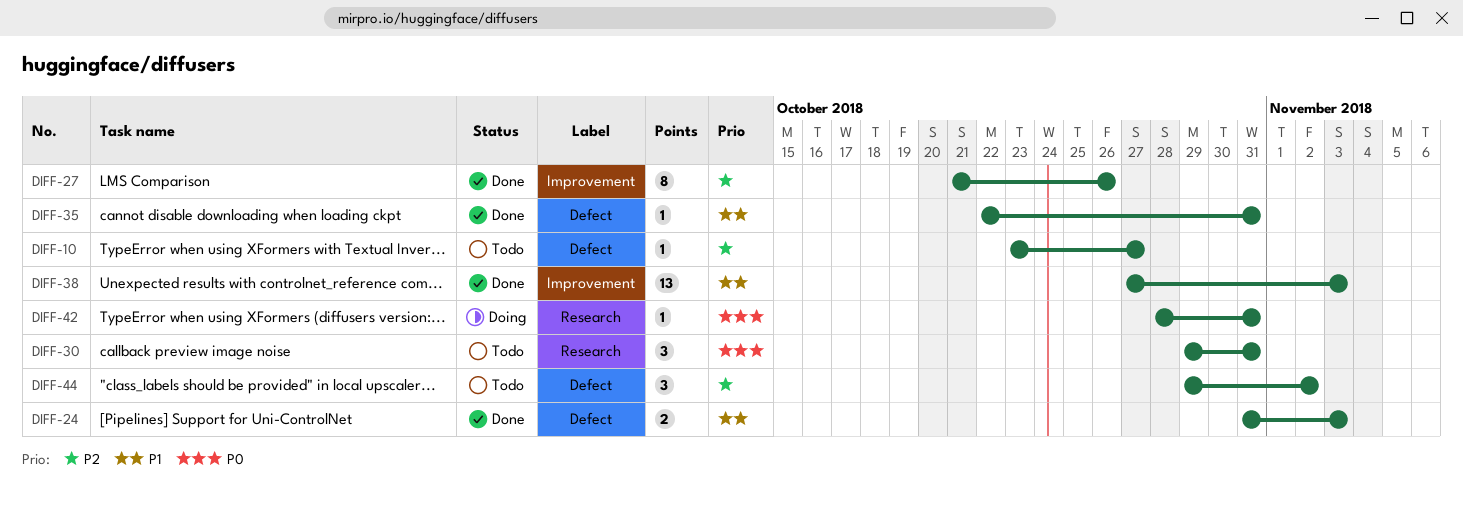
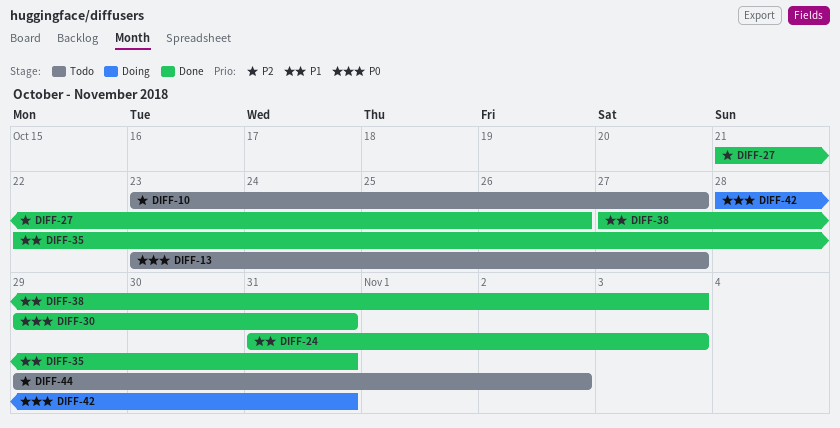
DIFF-13: none -> present
DIFF-30, status: Todo -> Done

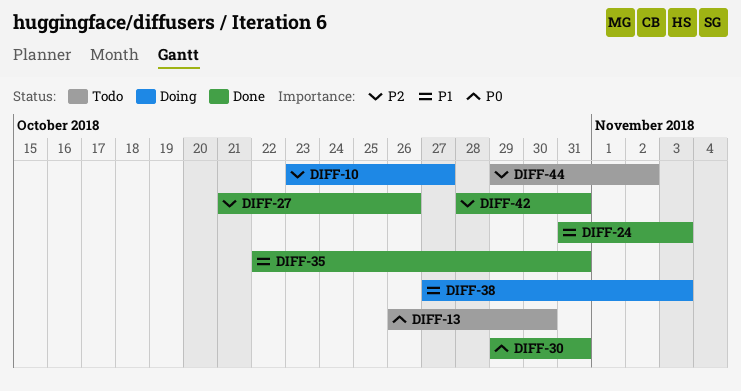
DIFF-10, status: Todo -> Doing
DIFF-13, start: Oct 23 -> Oct 26
DIFF-13, due: Oct 27 -> Oct 30
DIFF-38, status: Done -> Doing
DIFF-42, status: Doing -> Done
DIFF-42, priority: P0 -> P2

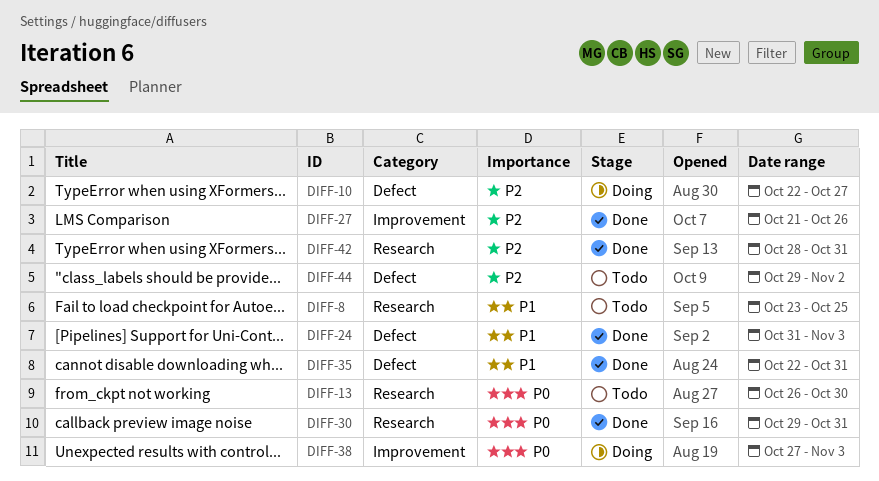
DIFF-8: none -> present
DIFF-10, start: Oct 23 -> Oct 22
DIFF-38, priority: P1 -> P0

